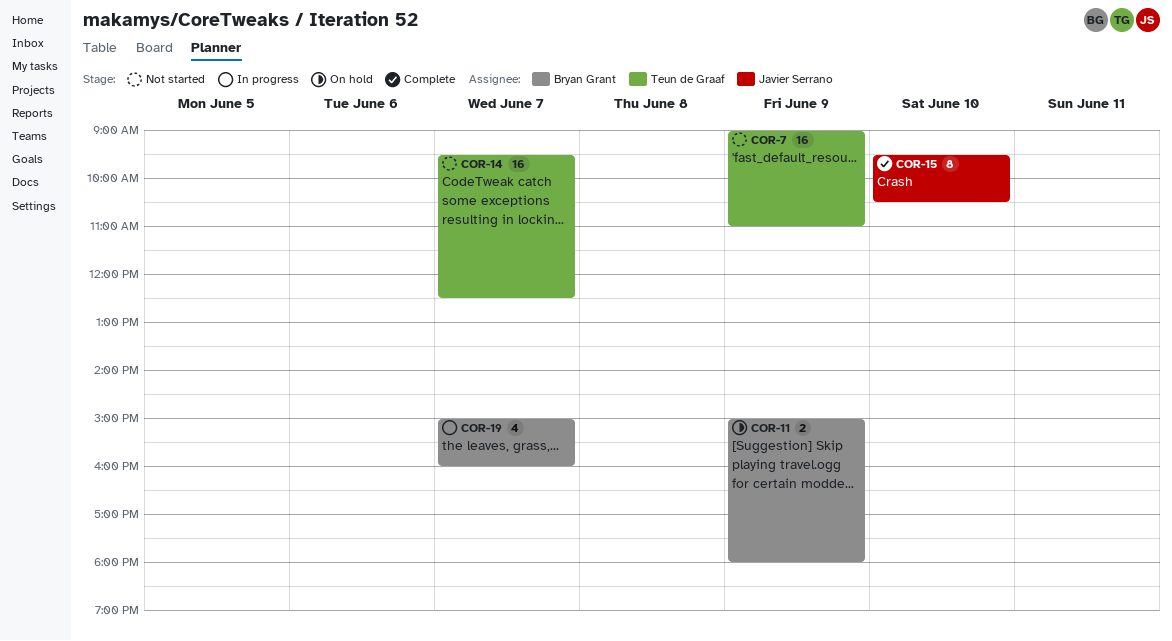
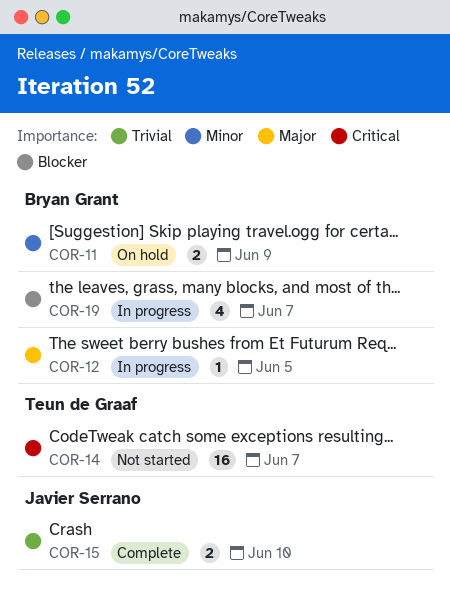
COR-7: present -> none
COR-12: none -> present
COR-15, estimate: 8 -> 2

